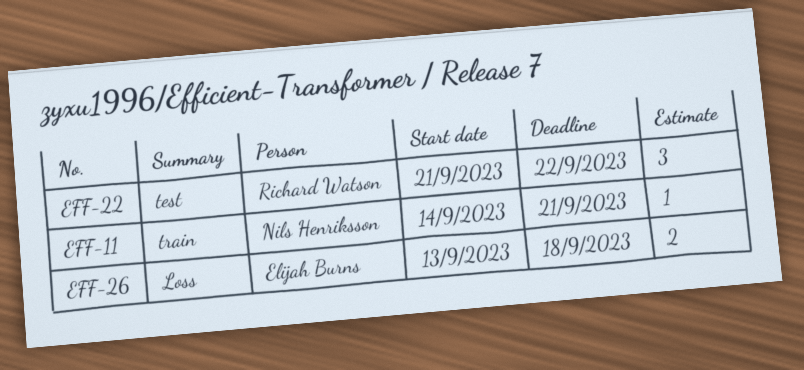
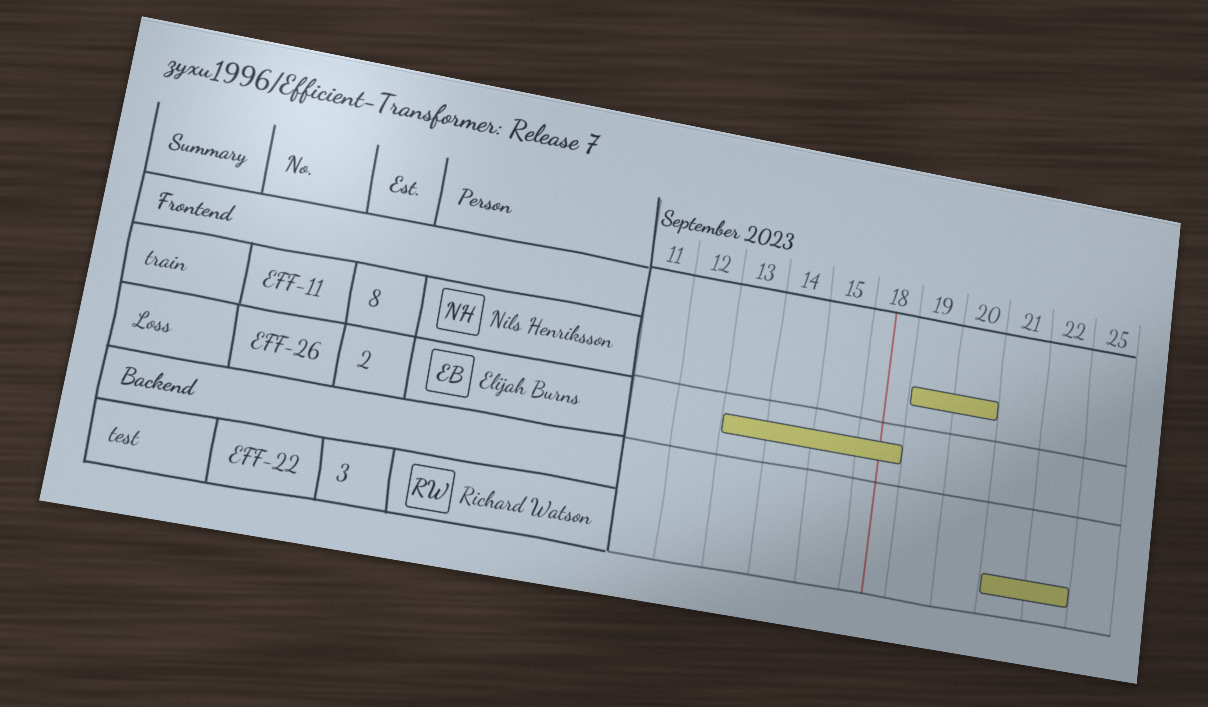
EFF-11, estimate: 1 -> 8
EFF-11, start: Sep 14 -> Sep 19
EFF-11, due: Sep 21 -> Sep 20

